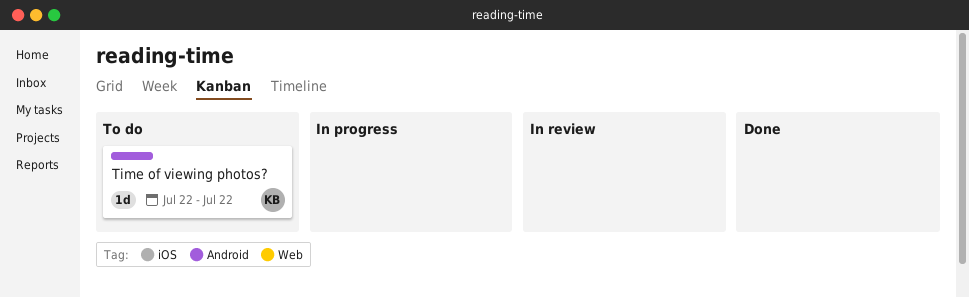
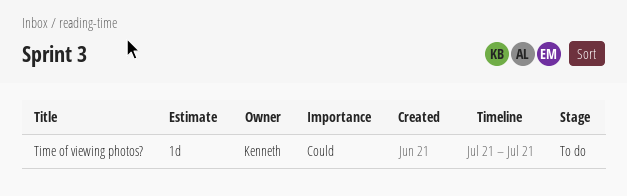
Time of viewing photos?, start: Jul 22 -> Jul 21
Time of viewing photos?, due: Jul 22 -> Jul 21

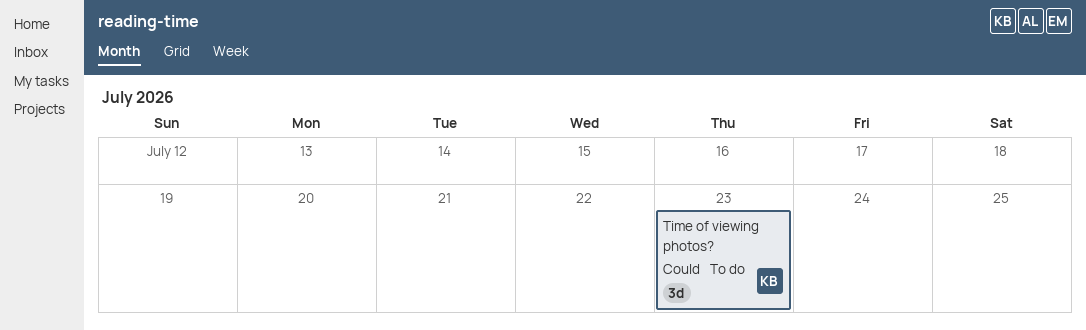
Time of viewing photos?, estimate: 1d -> 3d
Time of viewing photos?, due: Jul 21 -> Jul 23

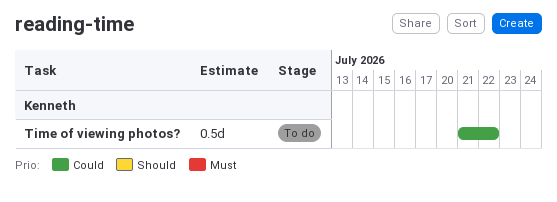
Time of viewing photos?, estimate: 3d -> 0.5d
Time of viewing photos?, due: Jul 23 -> Jul 22

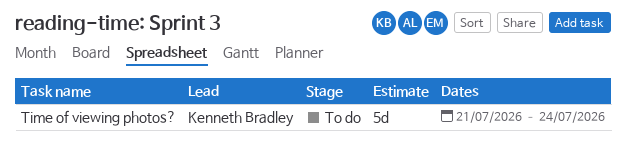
Time of viewing photos?, estimate: 0.5d -> 5d
Time of viewing photos?, due: Jul 22 -> Jul 24

